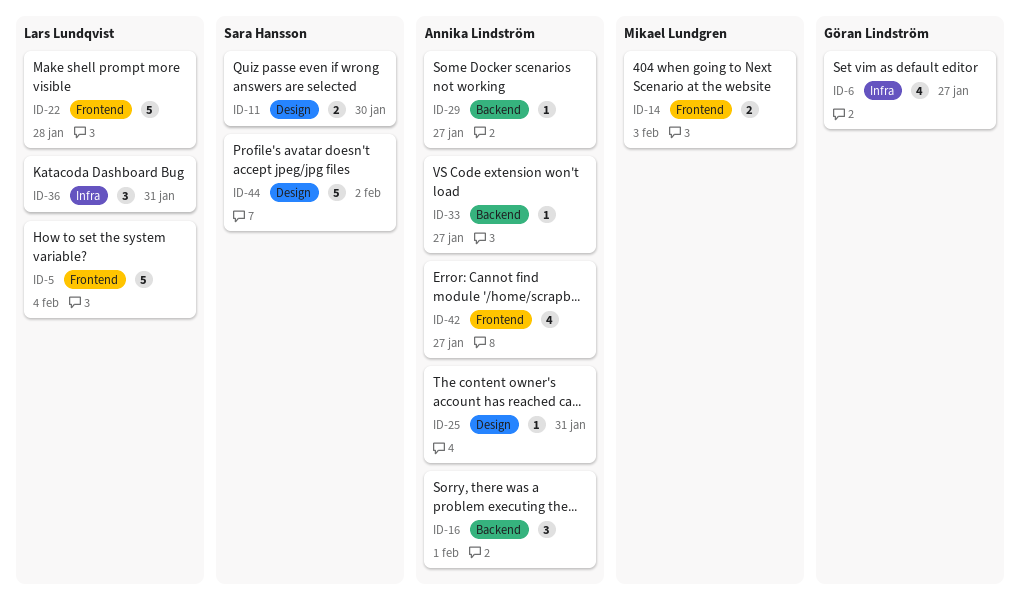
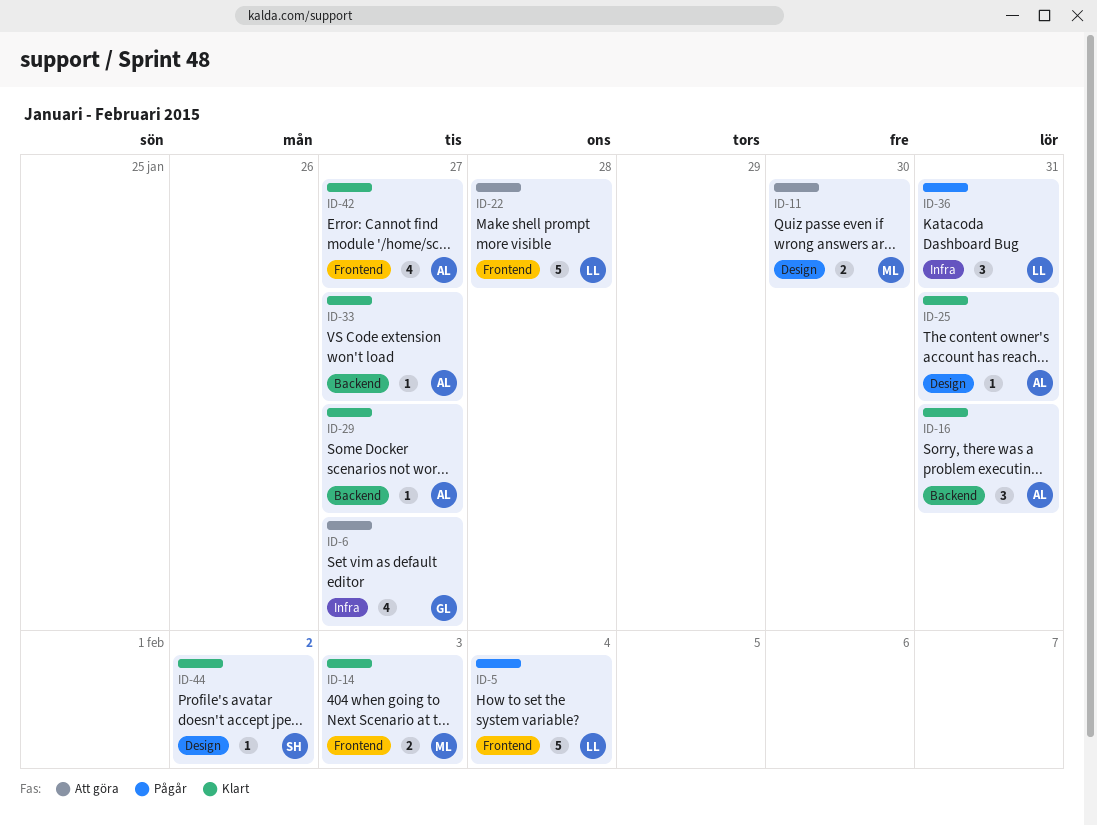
ID-11, owner: Sara Hansson -> Mikael Lundgren
ID-16, due: Feb 1 -> Jan 31
ID-44, estimate: 5 -> 1

